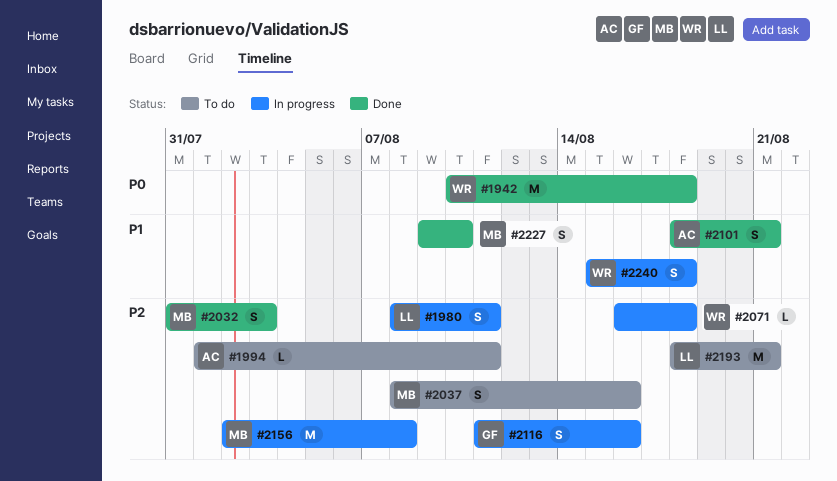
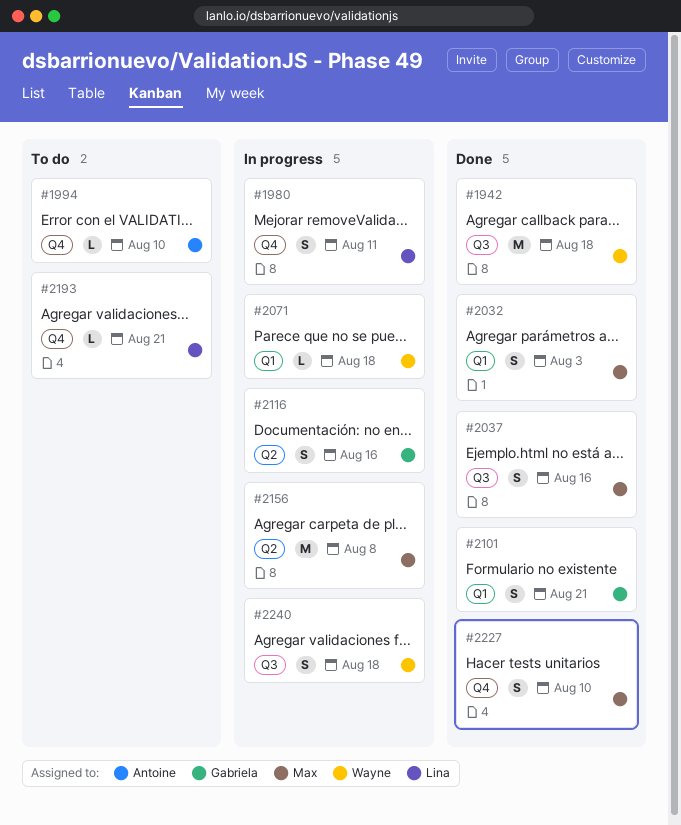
#1994, due: Aug 11 -> Aug 10
#2037, status: To do -> Done
#2101, owner: Antoine -> Gabriela
#2193, estimate: M -> L

